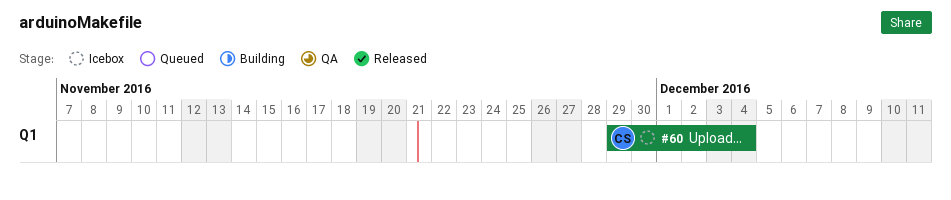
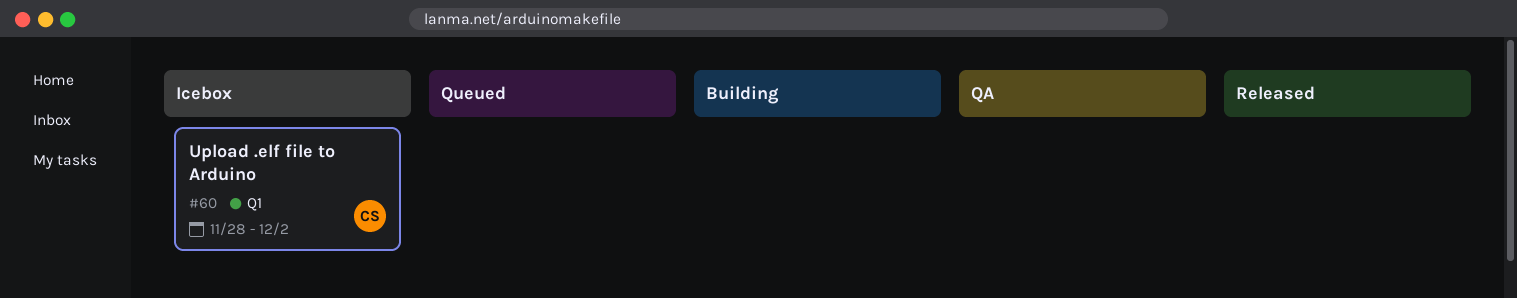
#60, start: Nov 29 -> Nov 28
#60, due: Dec 4 -> Dec 2

